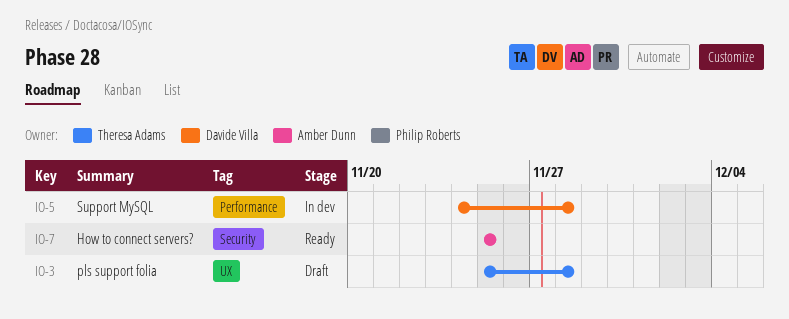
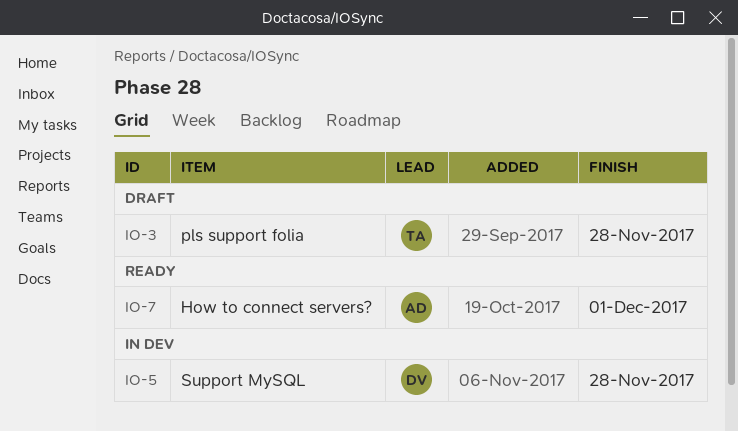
IO-7, due: Nov 25 -> Dec 1

